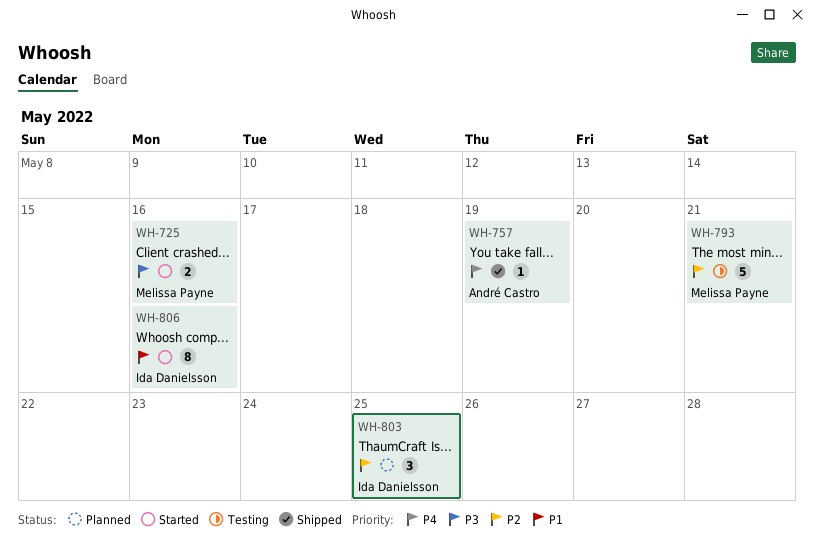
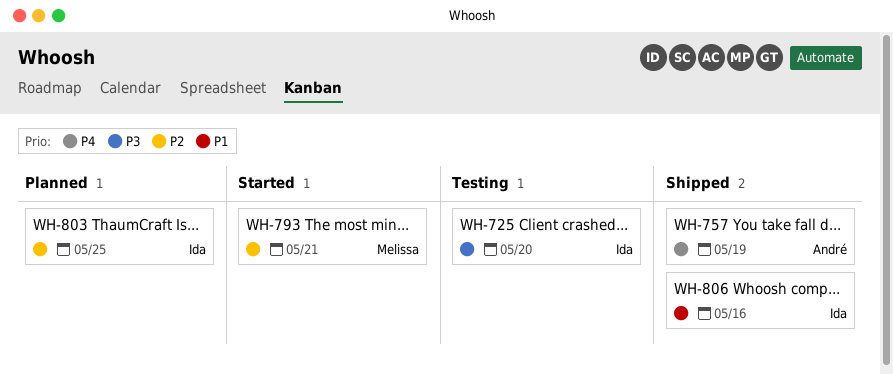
WH-725, status: Started -> Testing
WH-725, owner: Melissa Payne -> Ida Danielsson
WH-725, due: May 16 -> May 20
WH-793, status: Testing -> Started
WH-806, status: Started -> Shipped

